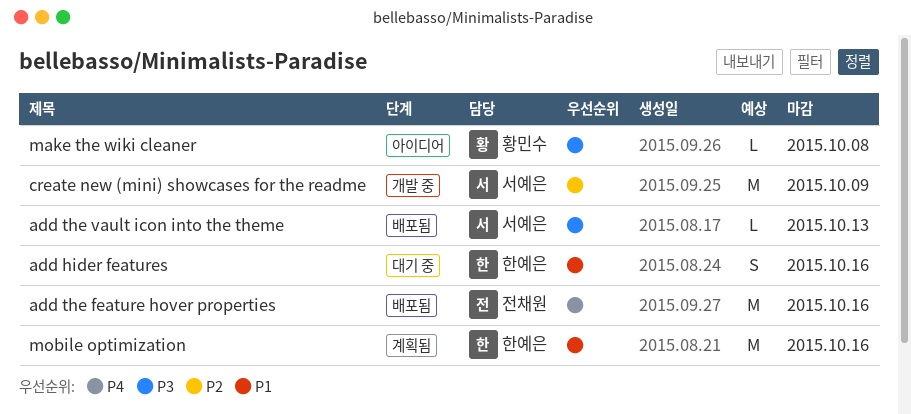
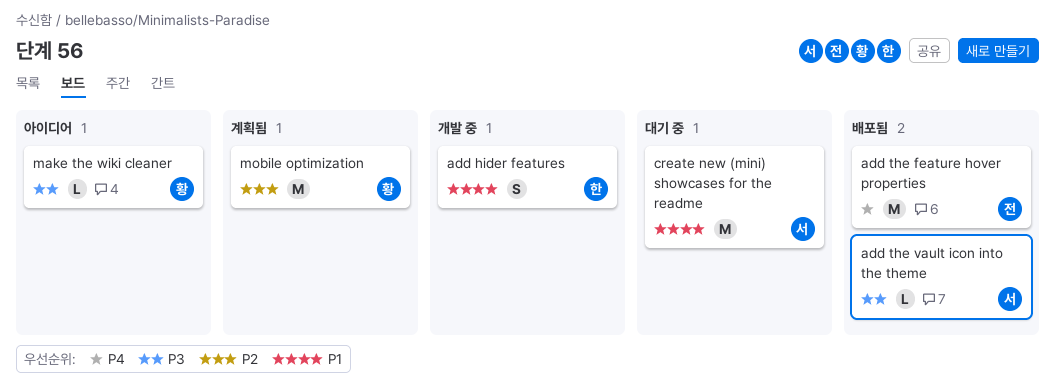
add hider features, status: 대기 중 -> 개발 중
create new (mini) showcases for the readme, status: 개발 중 -> 대기 중
create new (mini) showcases for the readme, priority: P2 -> P1
mobile optimization, owner: 한예은 -> 황민수
mobile optimization, priority: P1 -> P2

